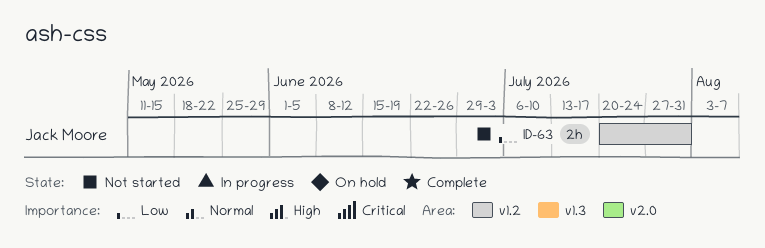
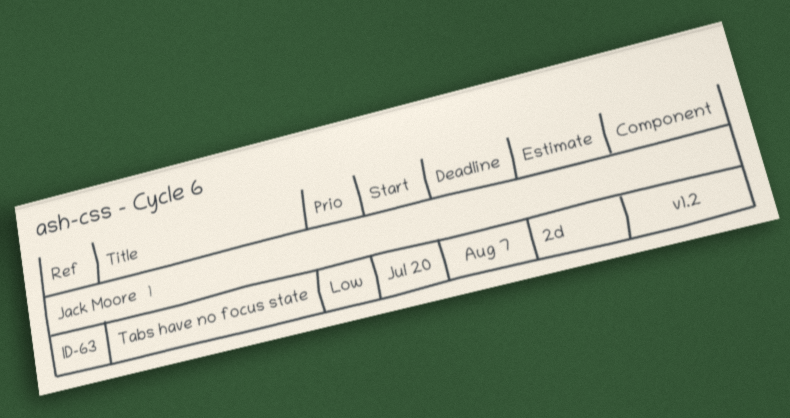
ID-63, estimate: 2h -> 2d
ID-63, due: Jul 31 -> Aug 7

